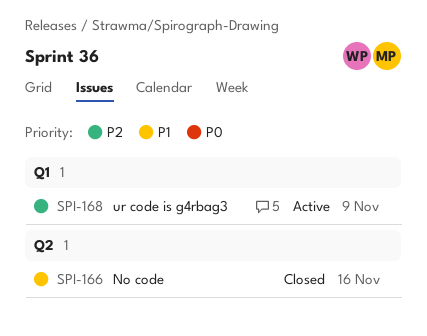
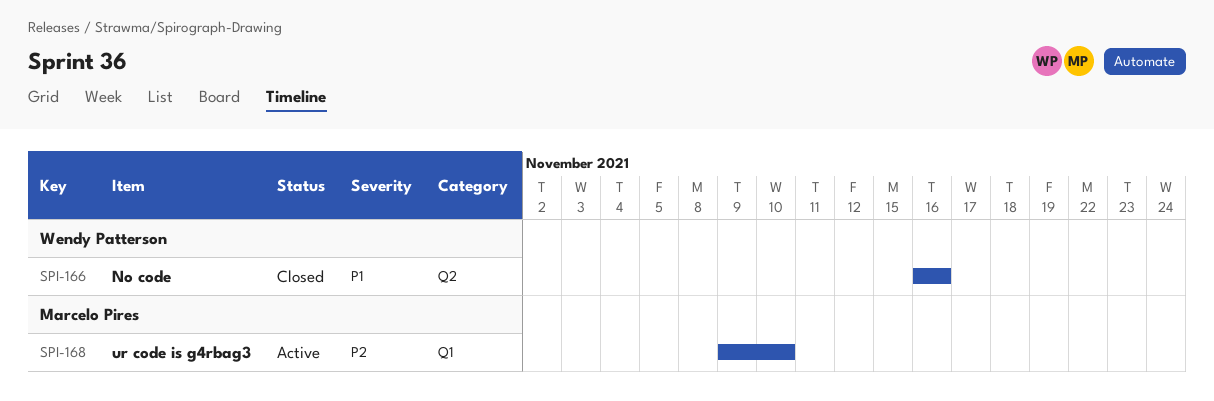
SPI-168, due: Nov 9 -> Nov 10

